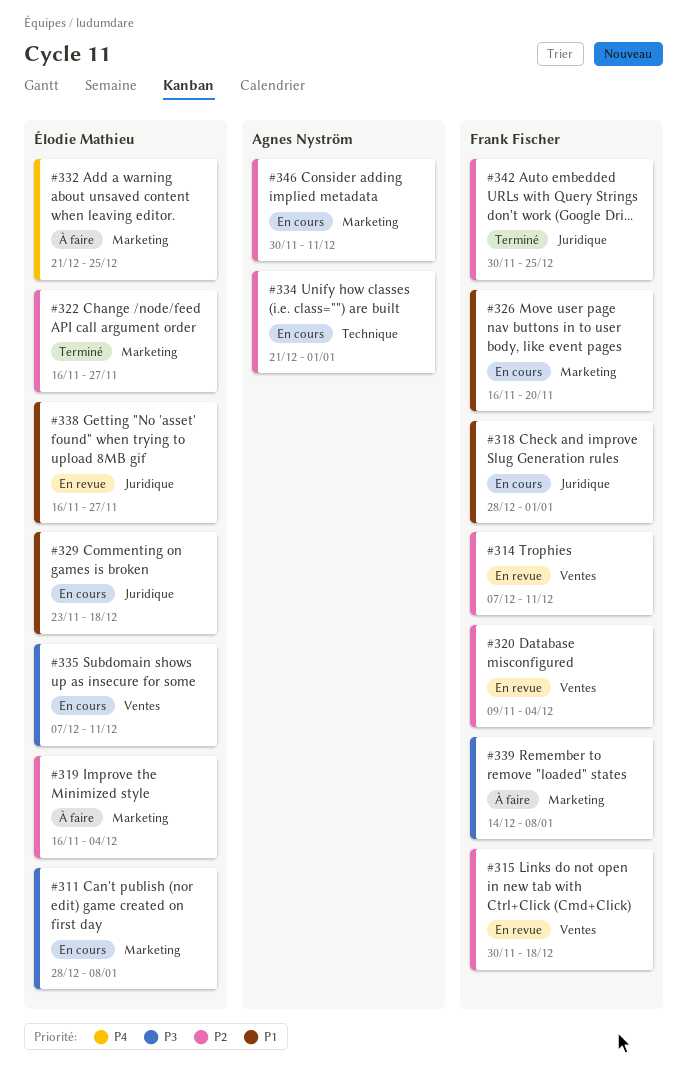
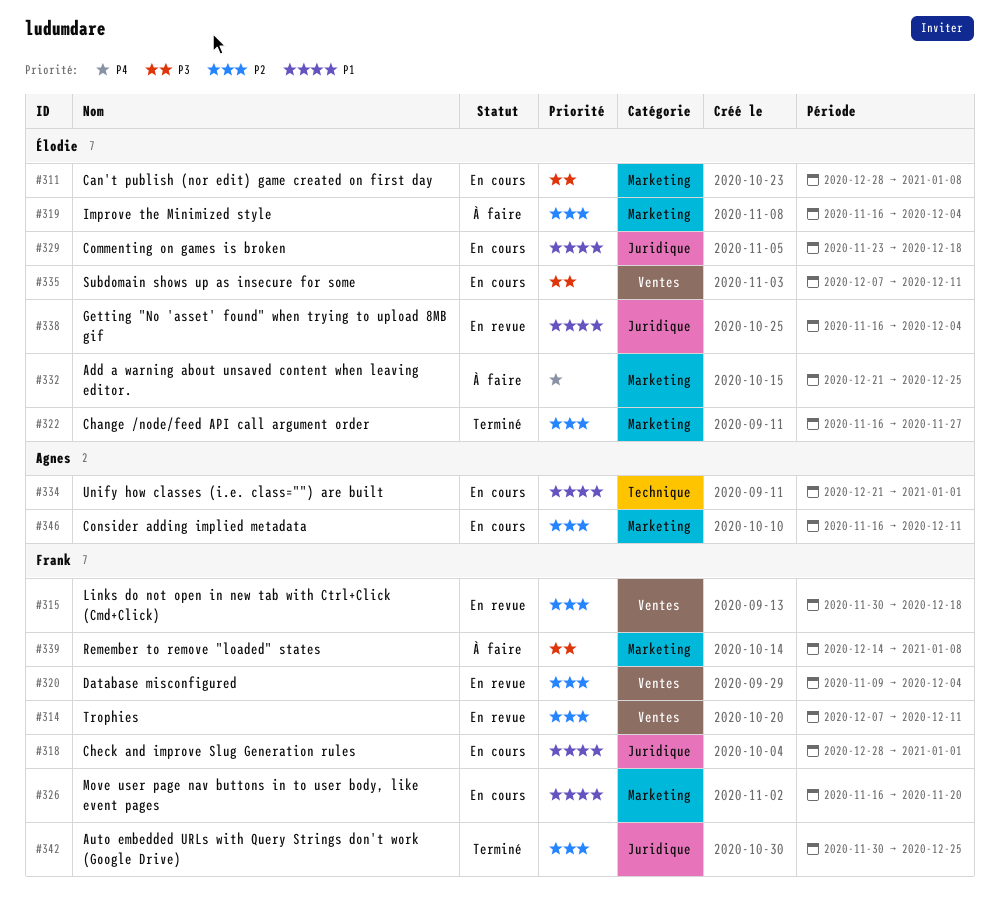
#334, priority: P2 -> P1
#338, due: Nov 27 -> Dec 4
#346, start: Nov 30 -> Nov 16

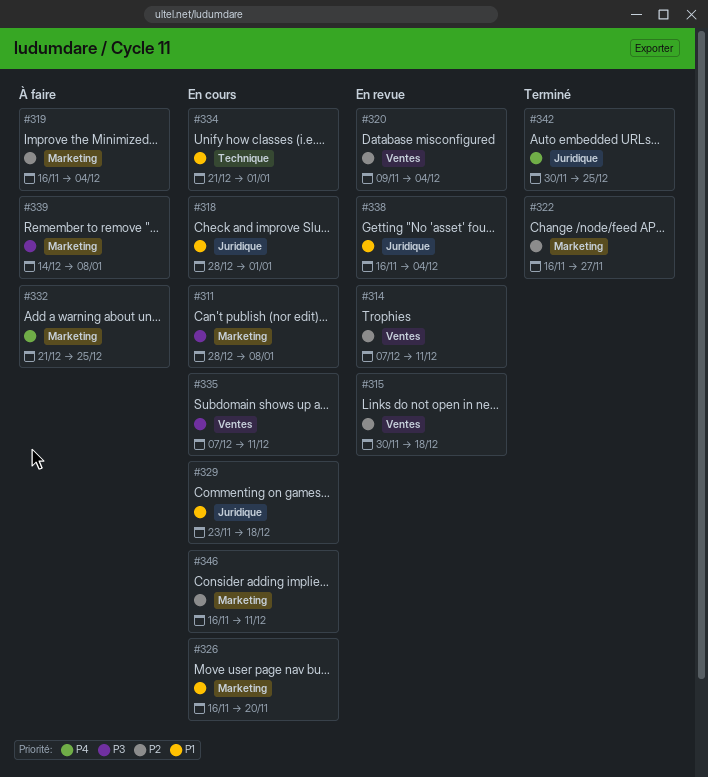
#342, priority: P2 -> P4

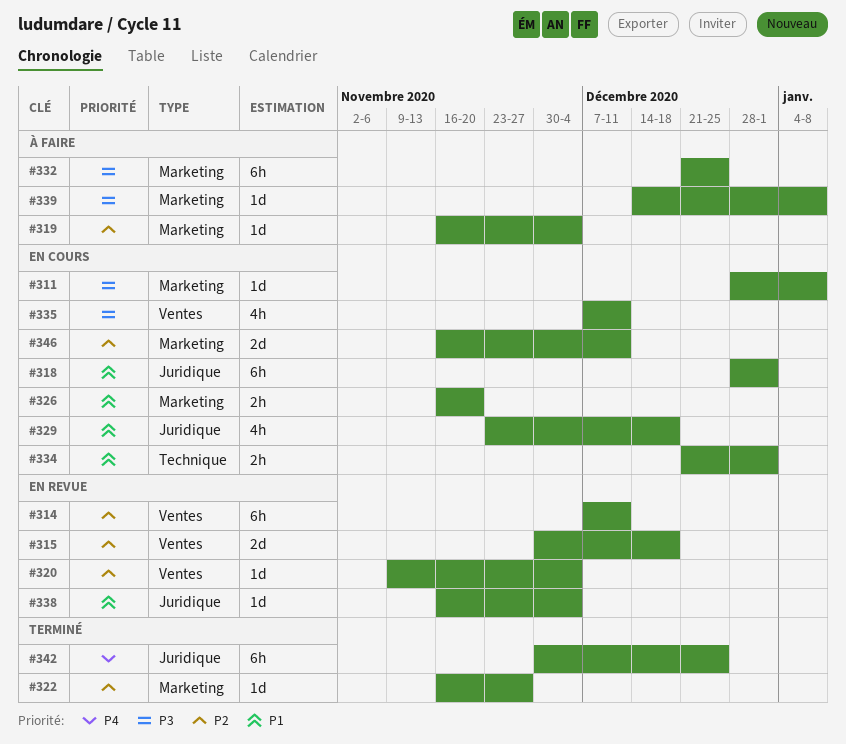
#332, priority: P4 -> P3

